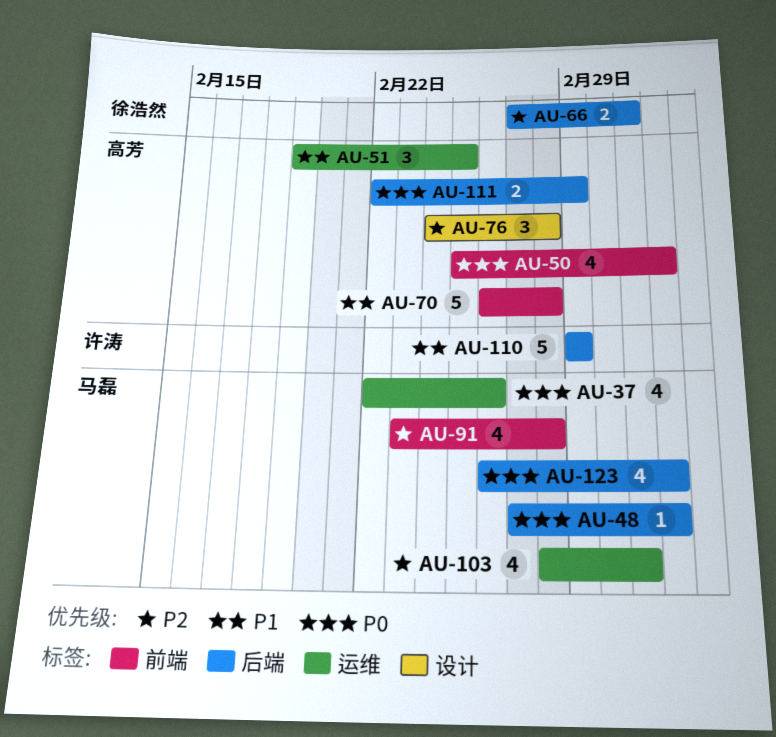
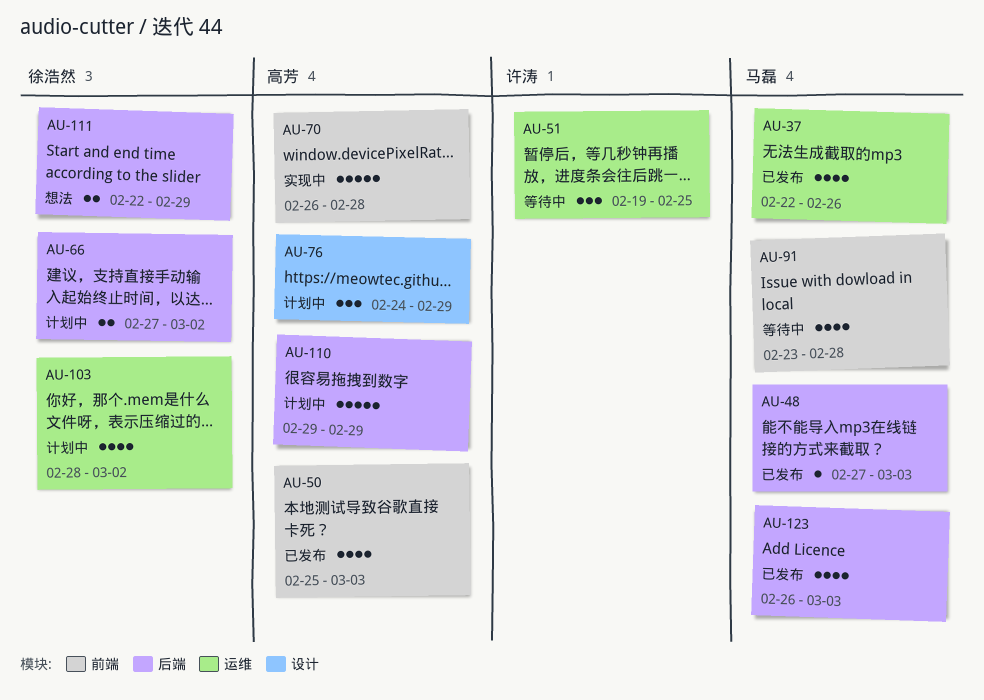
AU-51, owner: 高芳 -> 许涛
AU-76, due: Feb 28 -> Feb 29
AU-103, owner: 马磊 -> 徐浩然
AU-110, owner: 许涛 -> 高芳
AU-111, owner: 高芳 -> 徐浩然

